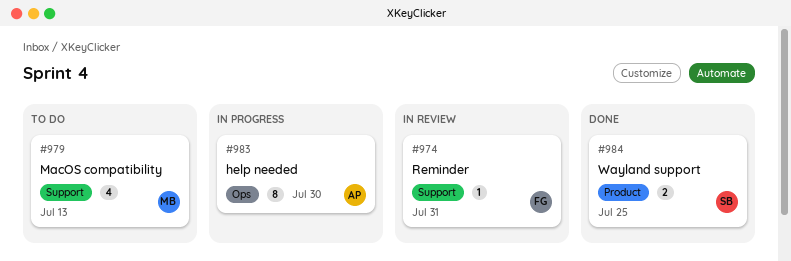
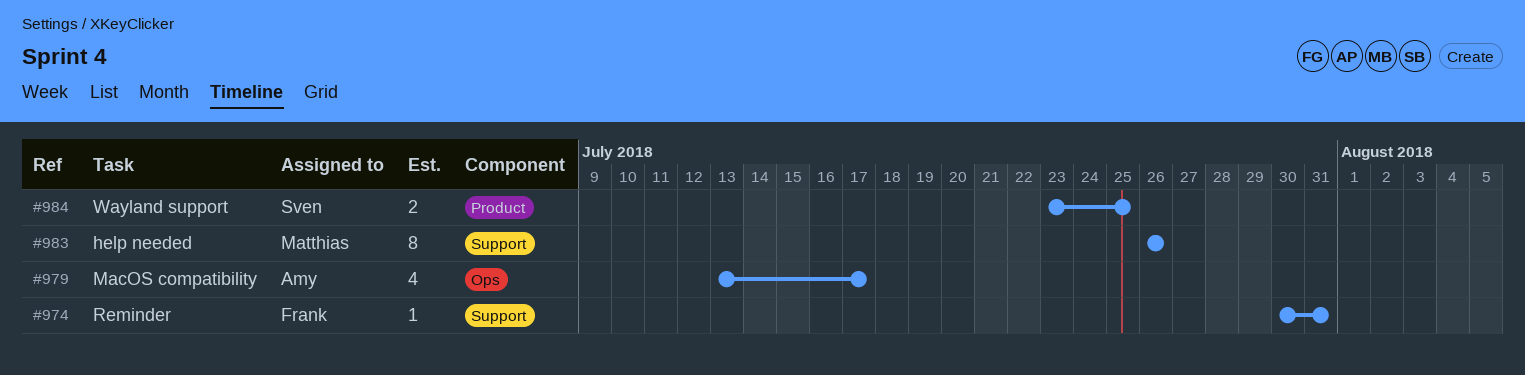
#979, owner: Matthias -> Amy
#979, label: Support -> Ops
#979, due: Jul 13 -> Jul 17
#983, owner: Amy -> Matthias
#983, label: Ops -> Support
#983, due: Jul 30 -> Jul 26

